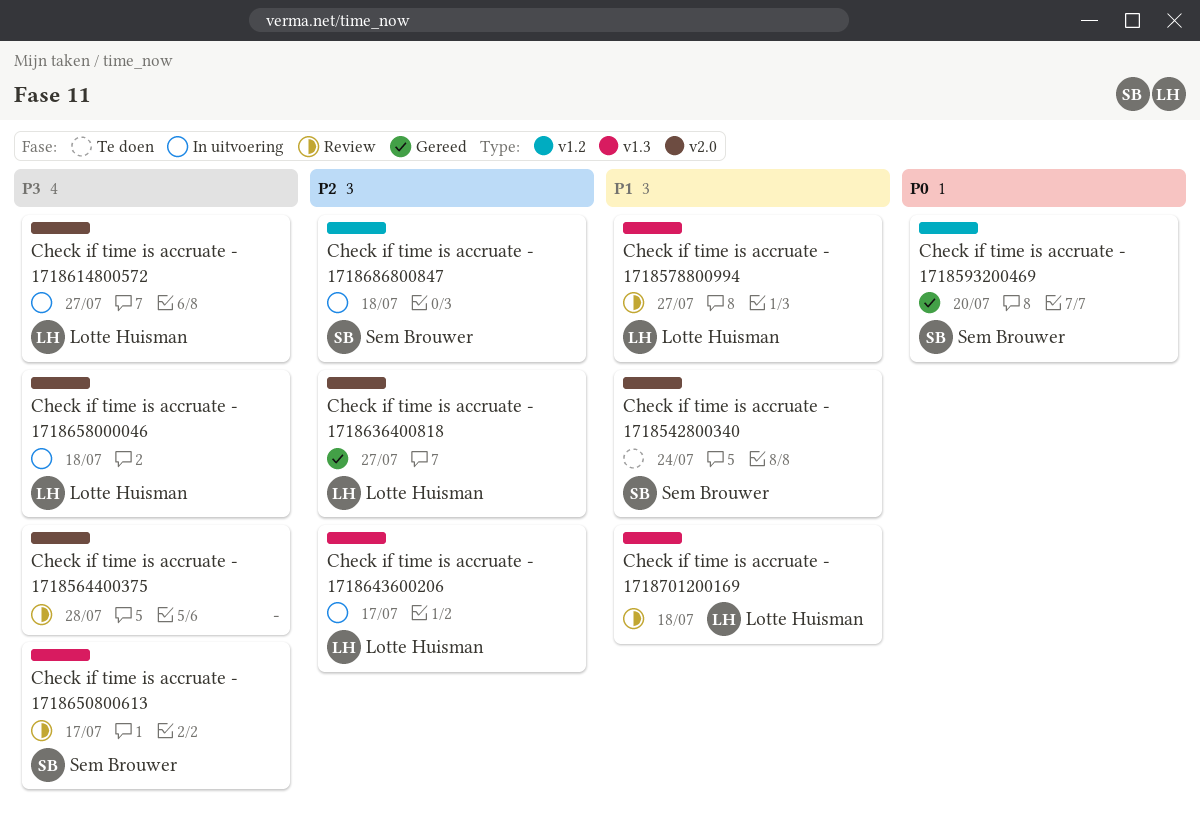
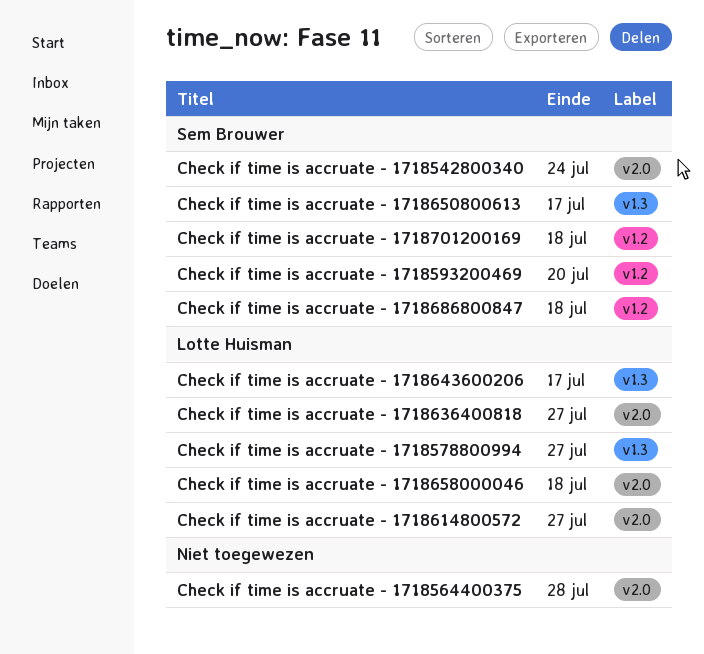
Check if time is accruate - 1718701200169, owner: Lotte Huisman -> Sem Brouwer
Check if time is accruate - 1718701200169, label: v1.3 -> v1.2

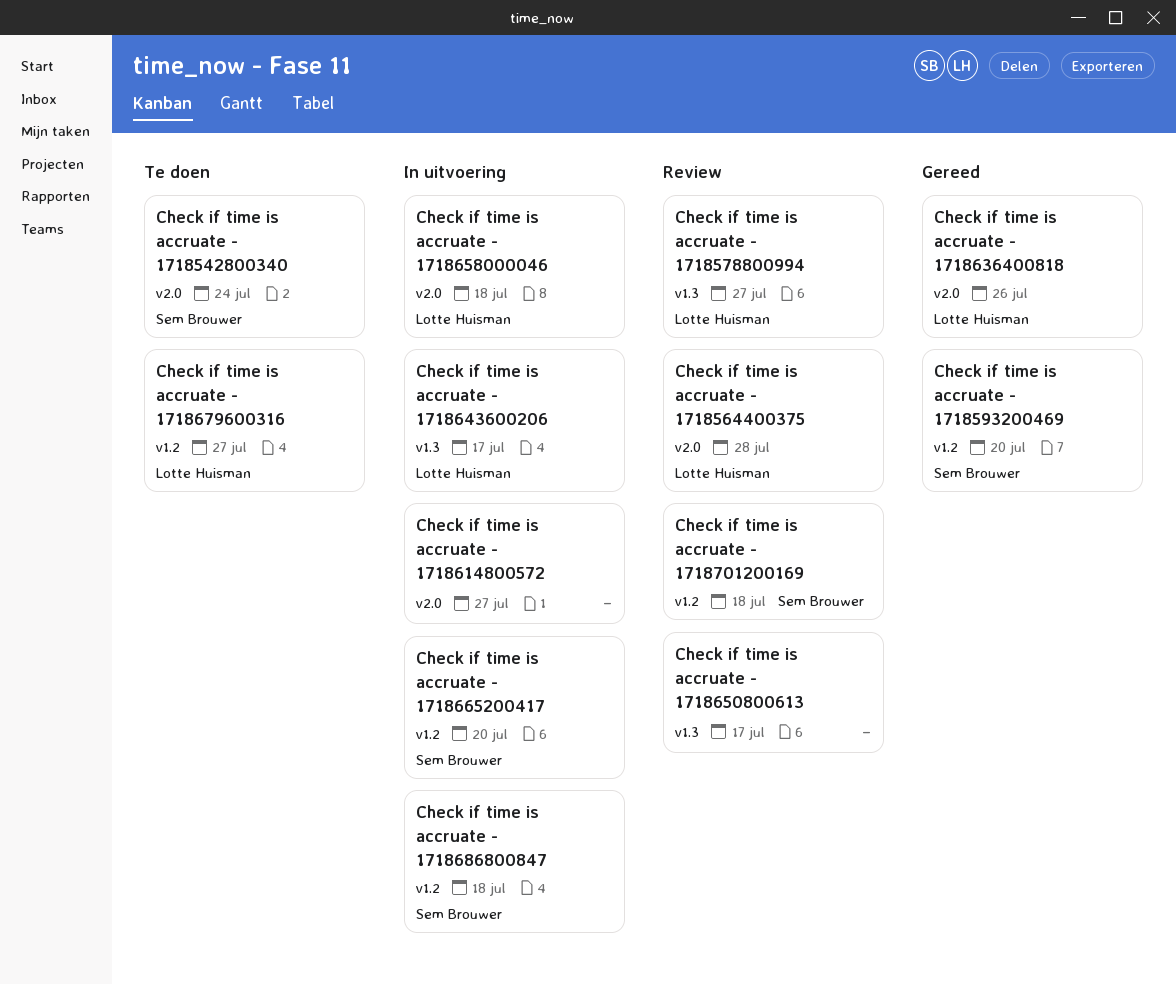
Check if time is accruate - 1718564400375, owner: none -> Lotte Huisman
Check if time is accruate - 1718614800572, owner: Lotte Huisman -> none
Check if time is accruate - 1718636400818, due: Jul 27 -> Jul 26
Check if time is accruate - 1718650800613, owner: Sem Brouwer -> none
Check if time is accruate - 1718665200417: none -> present
Check if time is accruate - 1718679600316: none -> present

